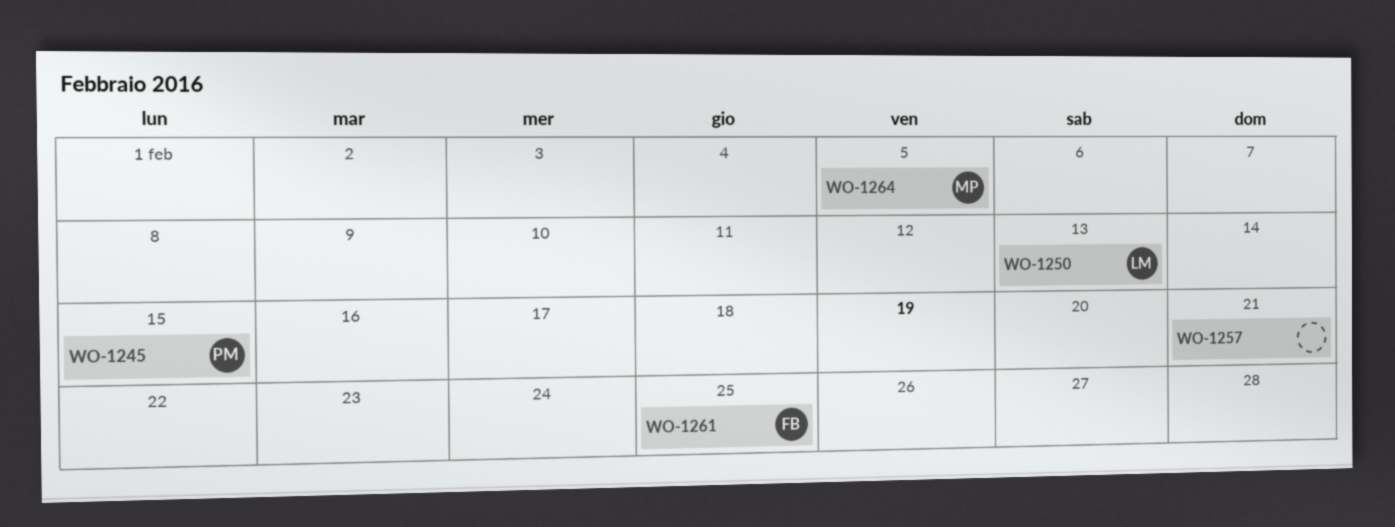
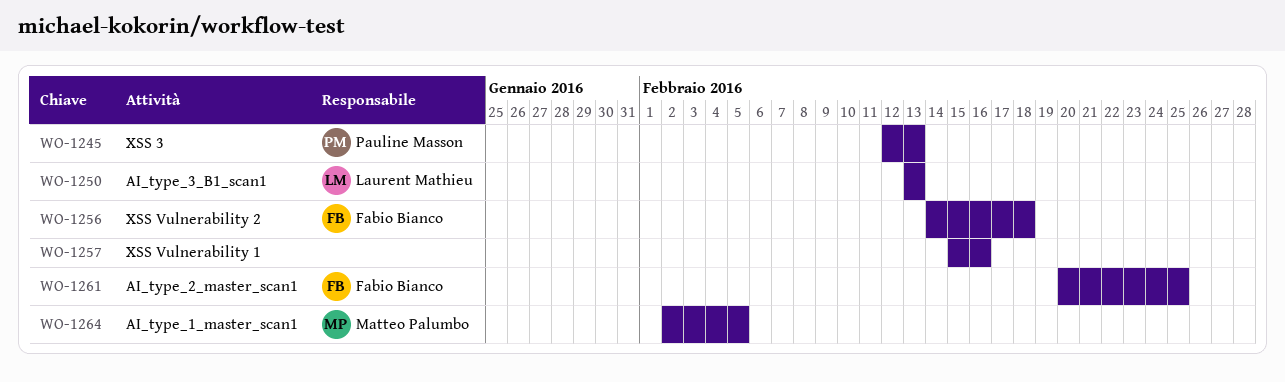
WO-1245, due: Feb 15 -> Feb 13
WO-1256: none -> present
WO-1257, due: Feb 21 -> Feb 16

